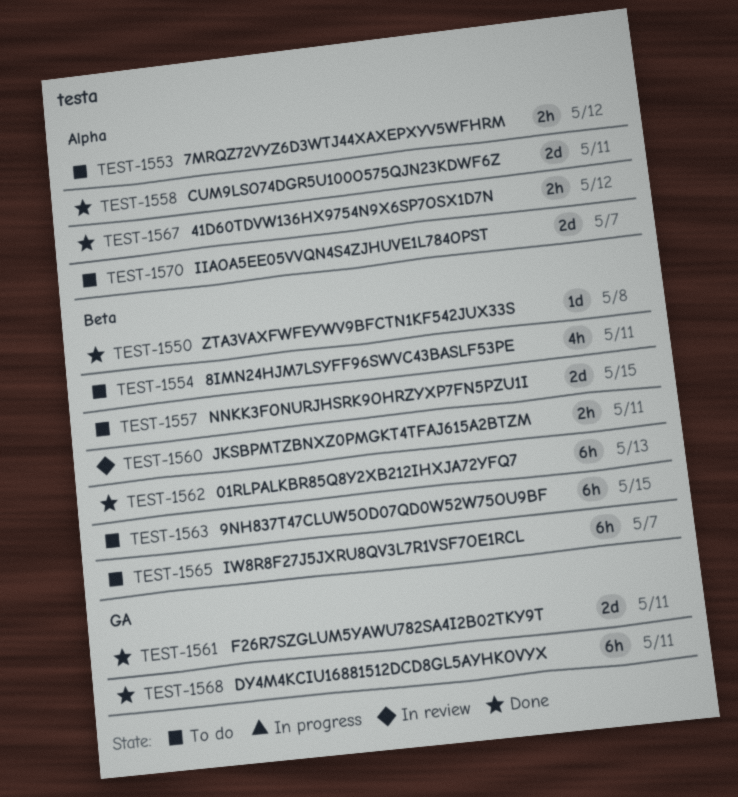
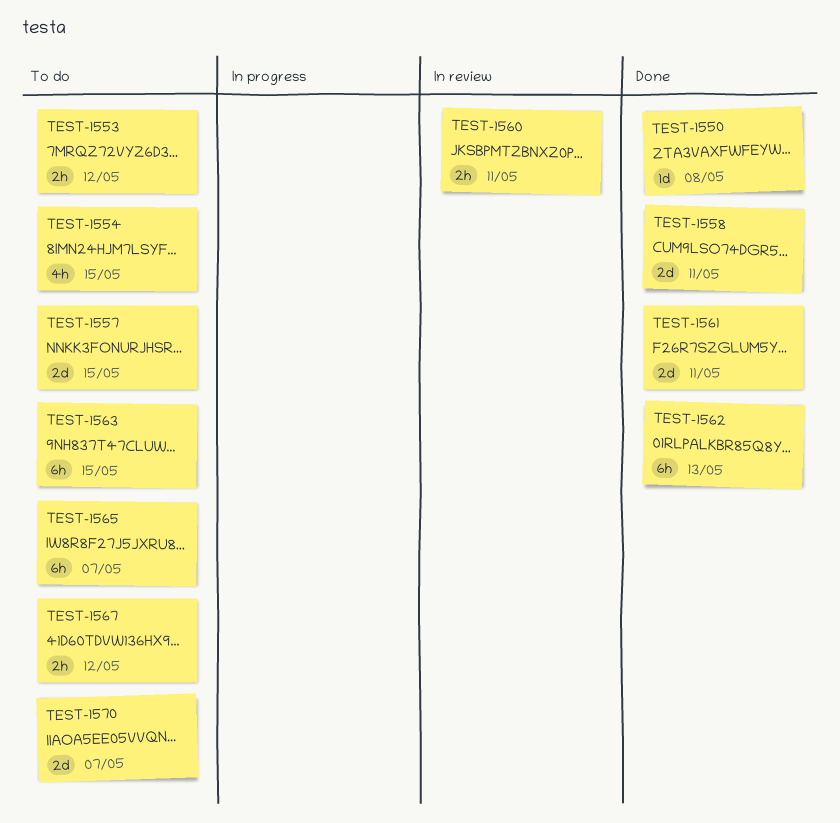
TEST-1554, due: May 11 -> May 15
TEST-1567, status: Done -> To do
TEST-1568: present -> none

